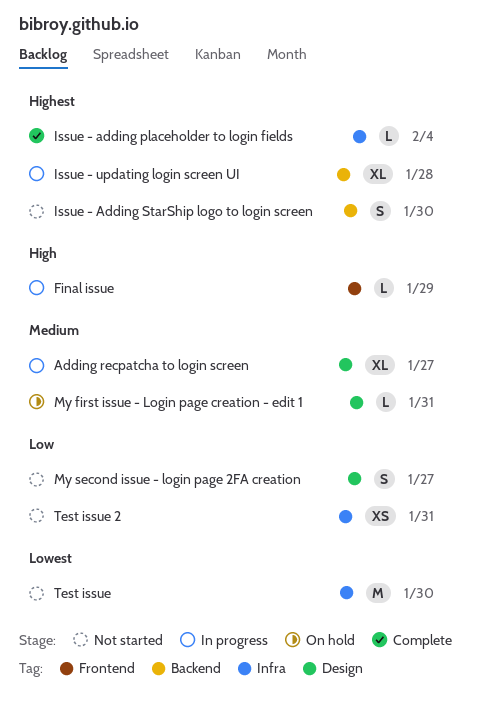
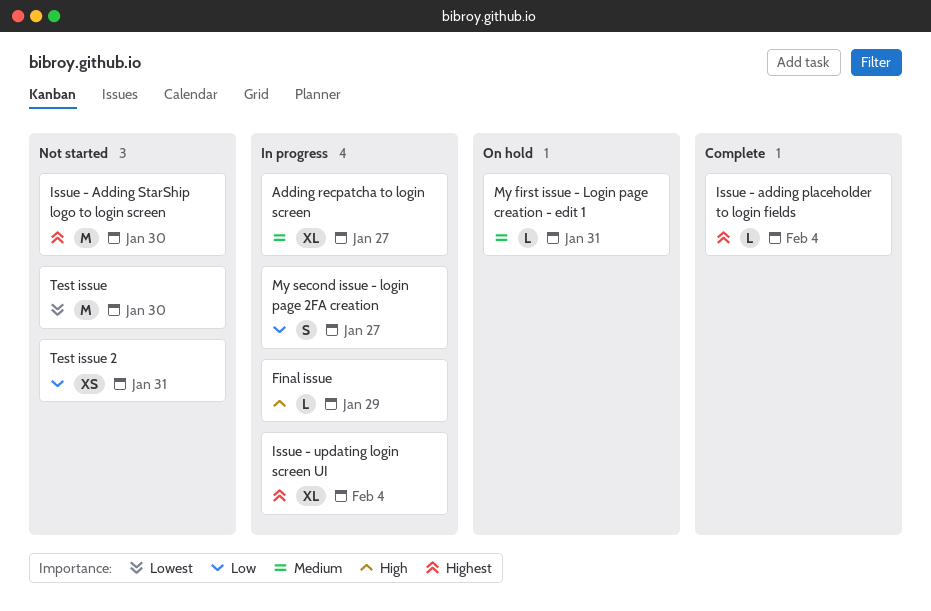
Issue - Adding StarShip logo to login screen, estimate: S -> M
Issue - updating login screen UI, due: Jan 28 -> Feb 4
My second issue - login page 2FA creation, status: Not started -> In progress

